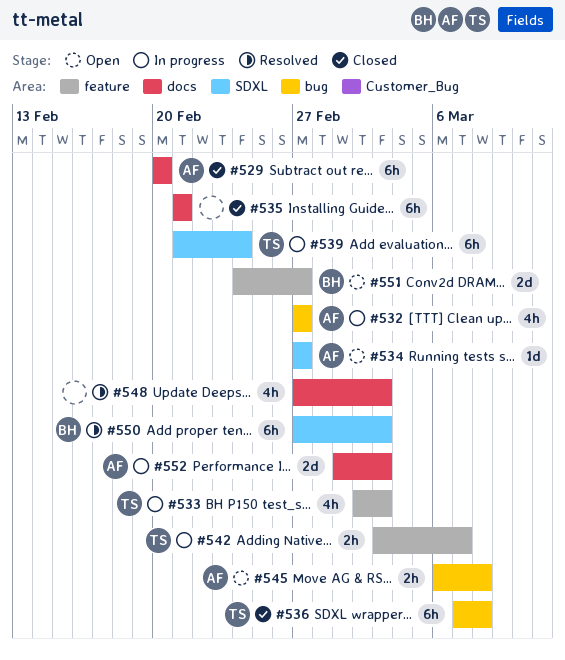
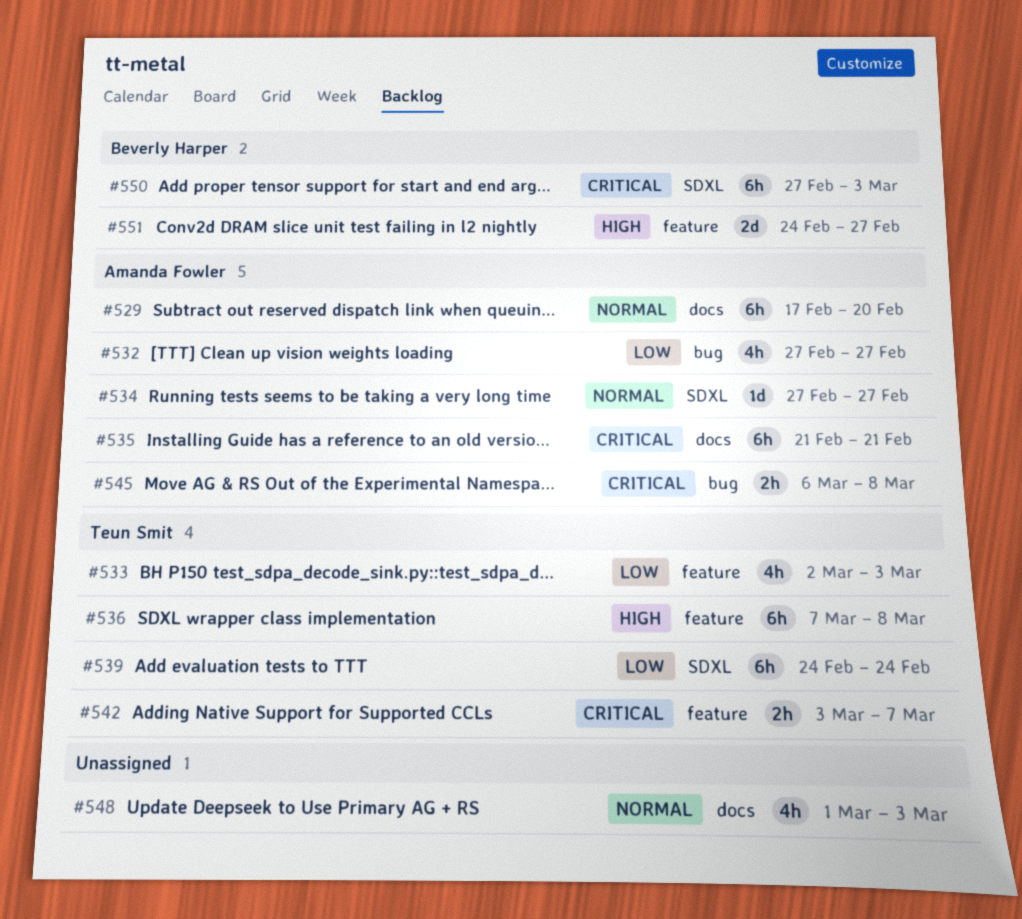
#529, start: Feb 20 -> Feb 17
#535, owner: none -> Amanda Fowler
#536, label: bug -> feature
#539, start: Feb 21 -> Feb 24
#548, start: Feb 27 -> Mar 1
#552: present -> none

